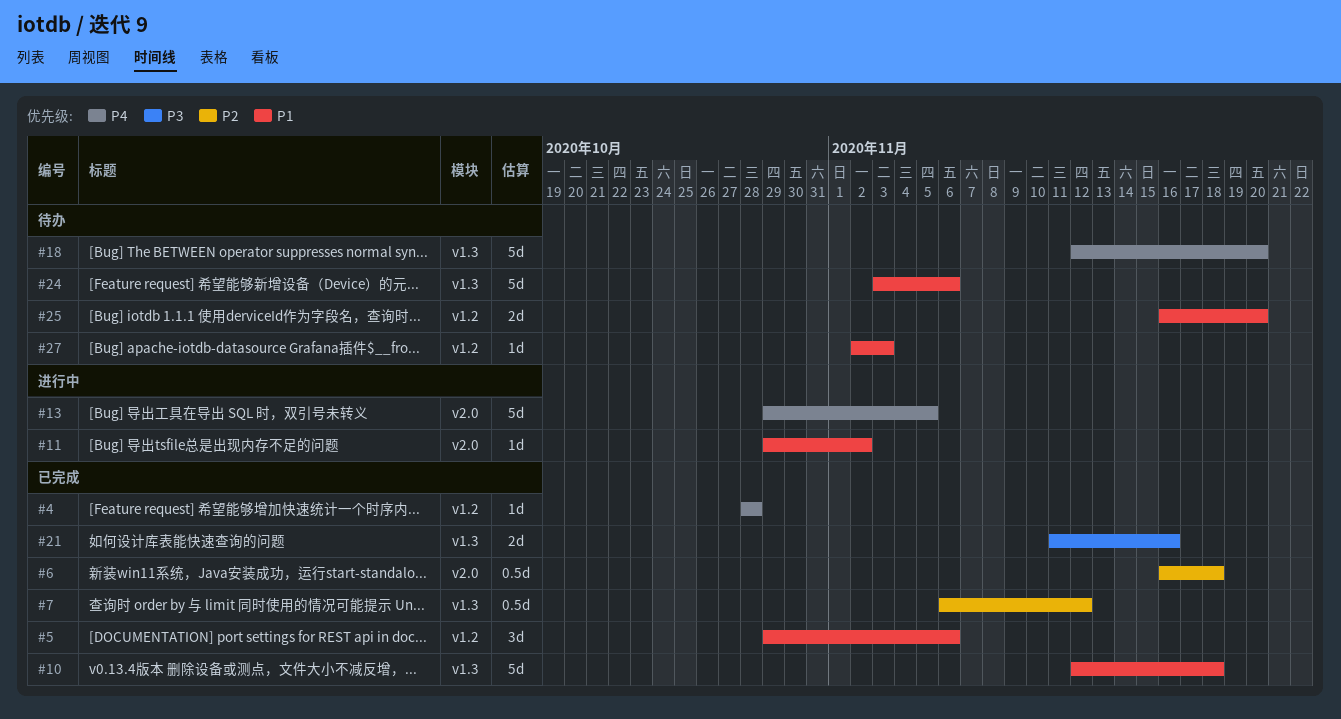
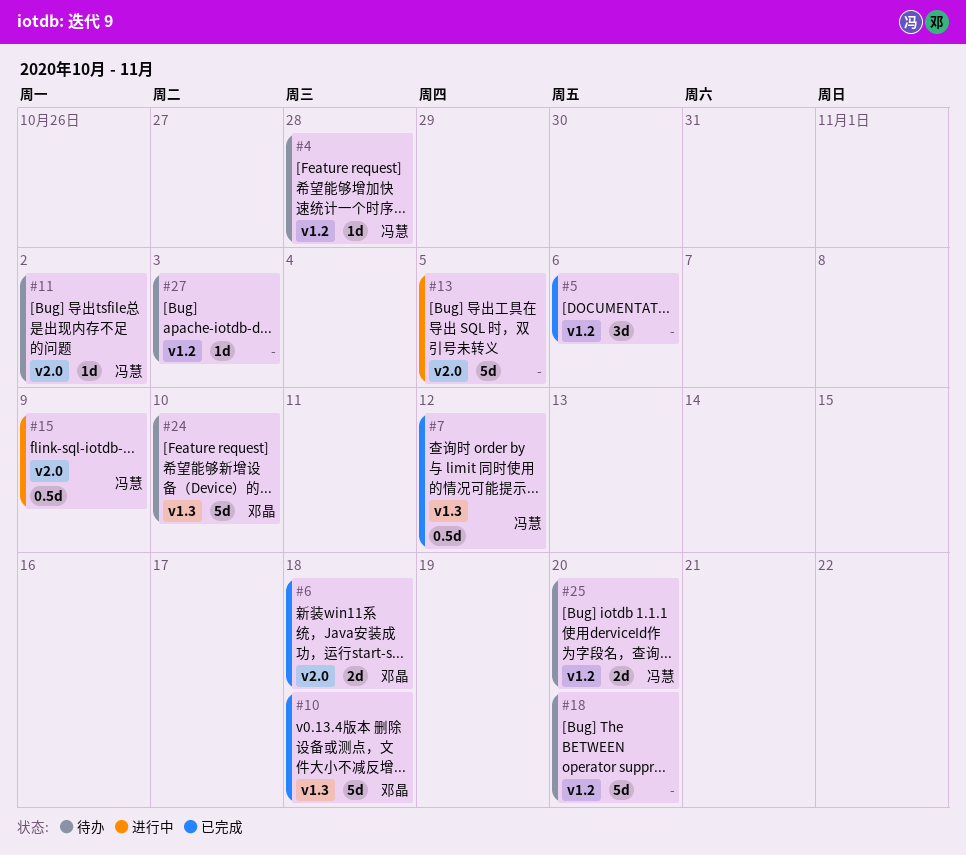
#4, status: 已完成 -> 待办
#6, estimate: 0.5d -> 2d
#11, status: 进行中 -> 待办
#15: none -> present
#18, label: v1.3 -> v1.2
#21: present -> none
#24, due: Nov 6 -> Nov 10

